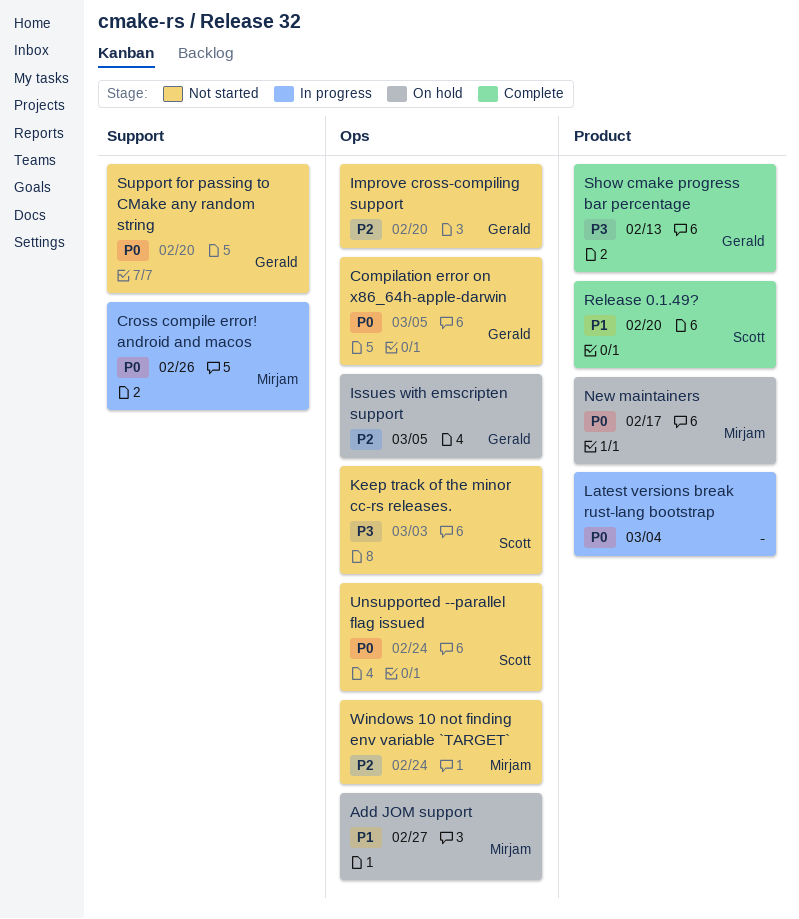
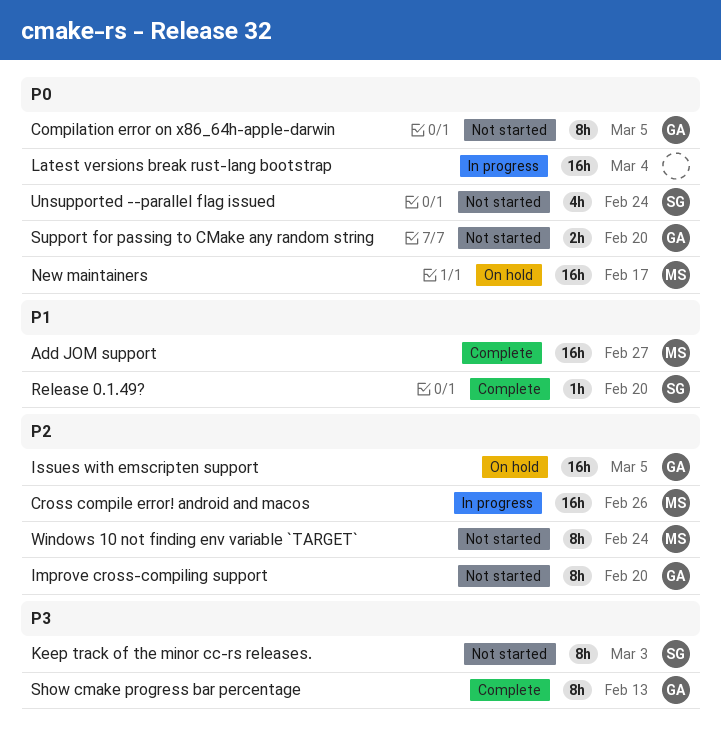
Add JOM support, status: On hold -> Complete
Cross compile error! android and macos, priority: P0 -> P2

